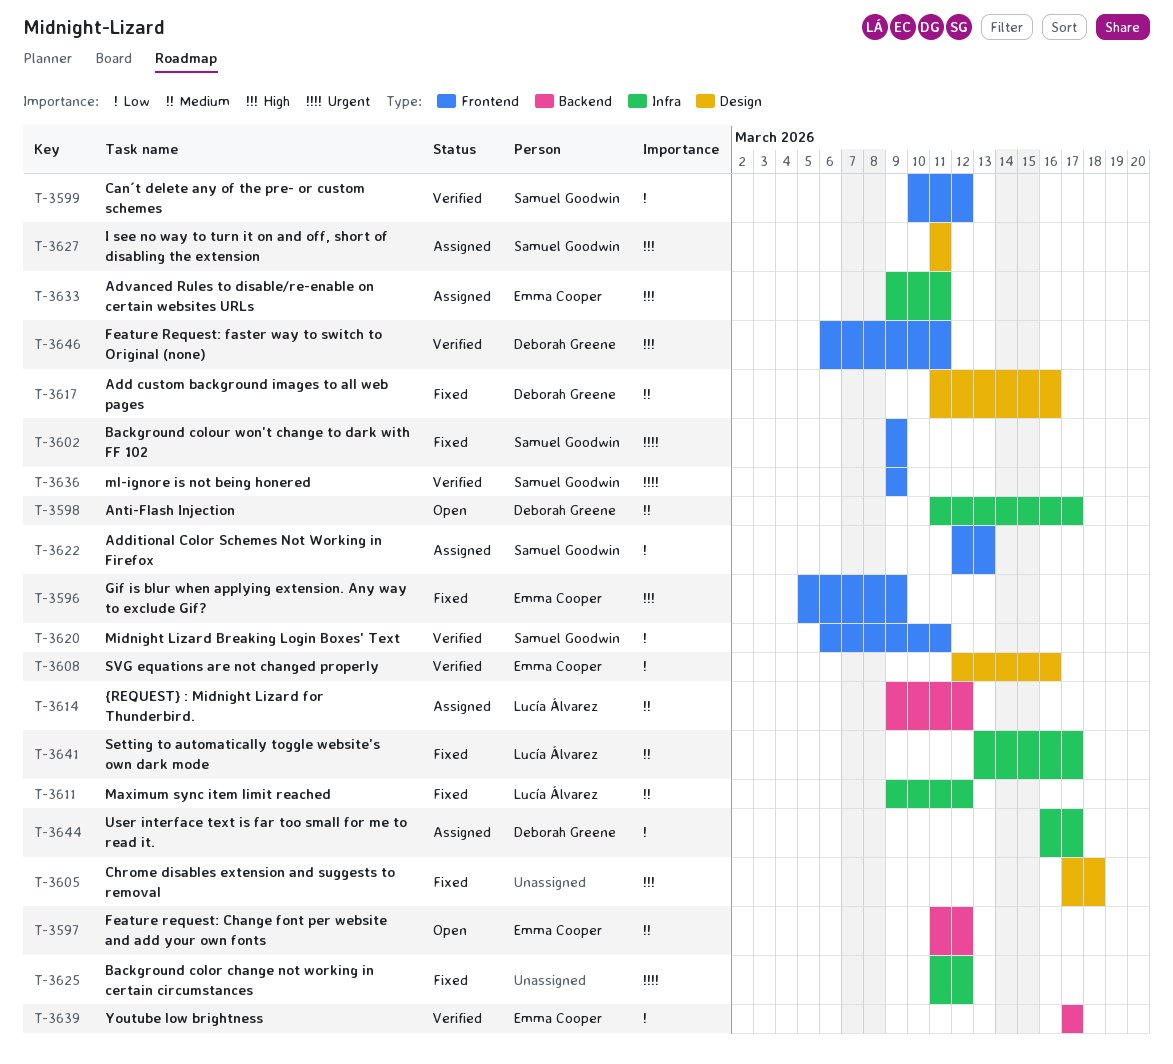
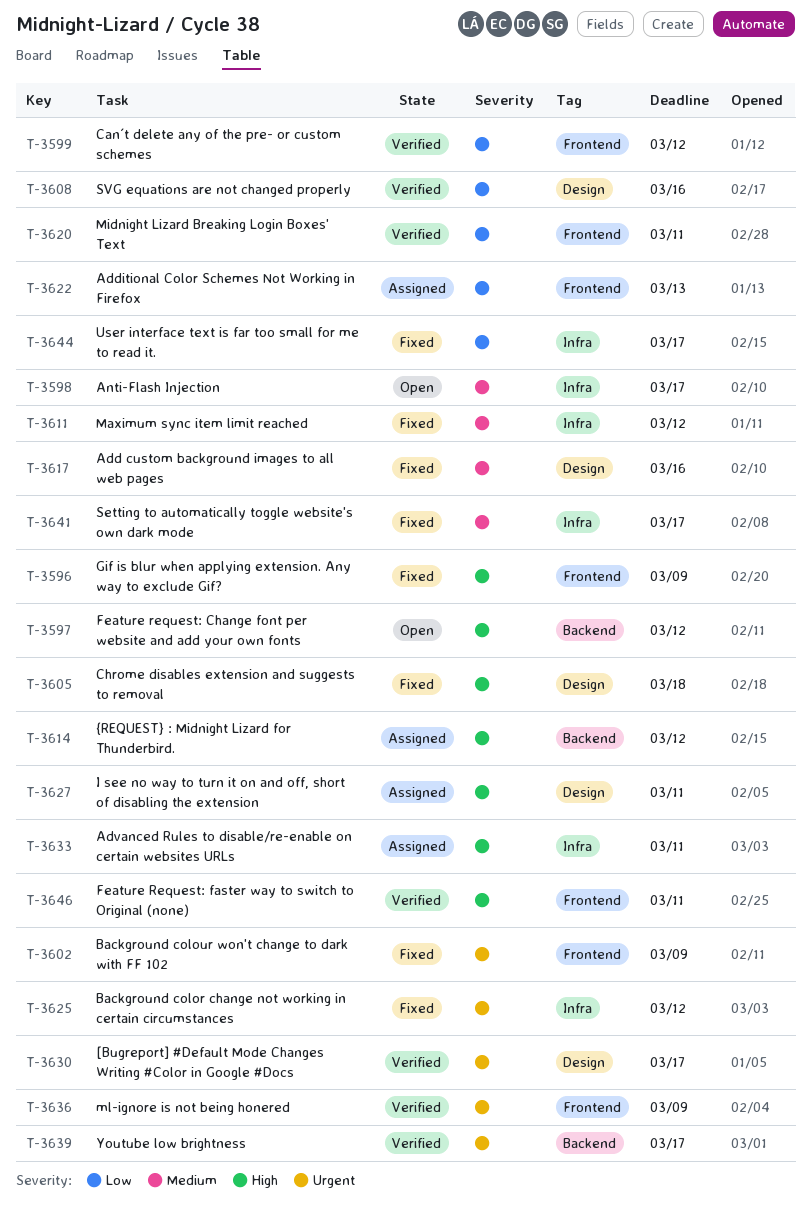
T-3597, priority: Medium -> High
T-3614, priority: Medium -> High
T-3630: none -> present
T-3639, priority: Low -> Urgent
T-3644, status: Assigned -> Fixed

